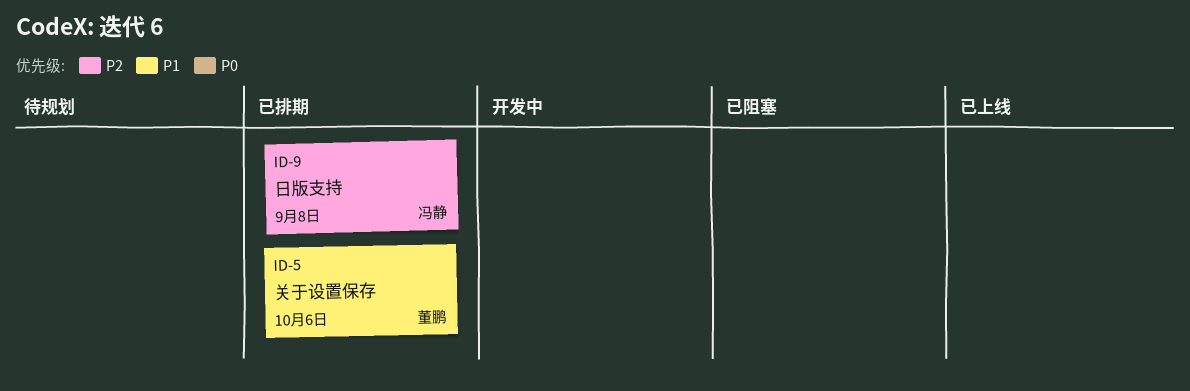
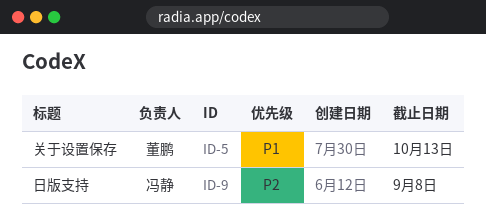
ID-5, due: Oct 6 -> Oct 13

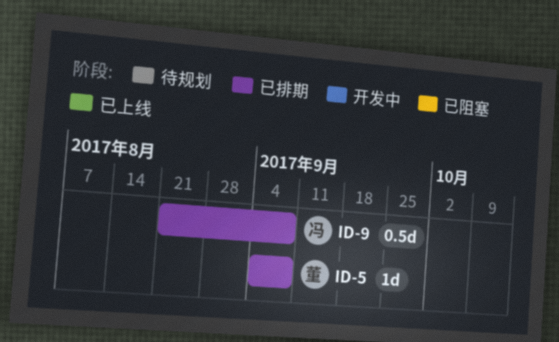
ID-5, due: Oct 13 -> Sep 8

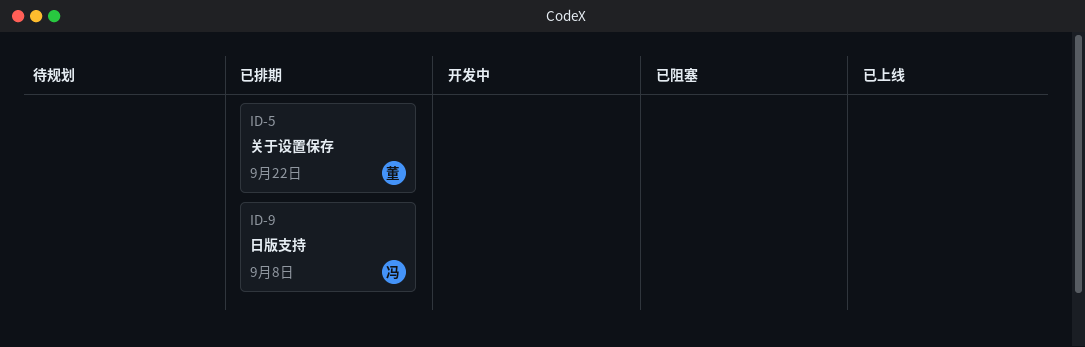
ID-5, due: Sep 8 -> Sep 22

